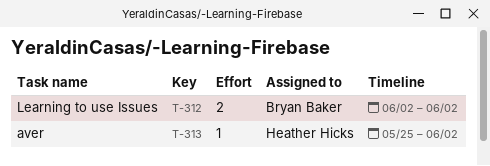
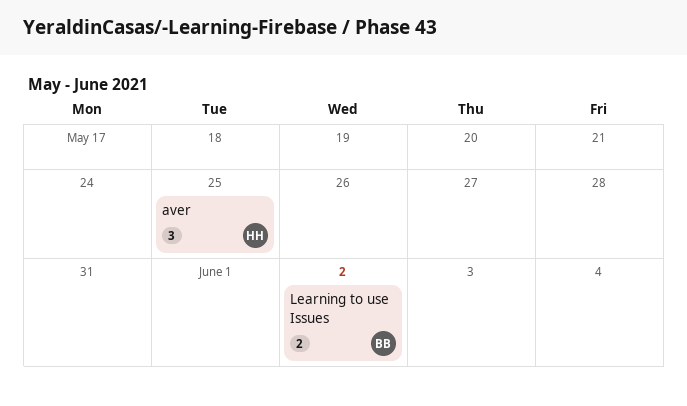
aver, estimate: 1 -> 3
aver, due: Jun 2 -> May 25

